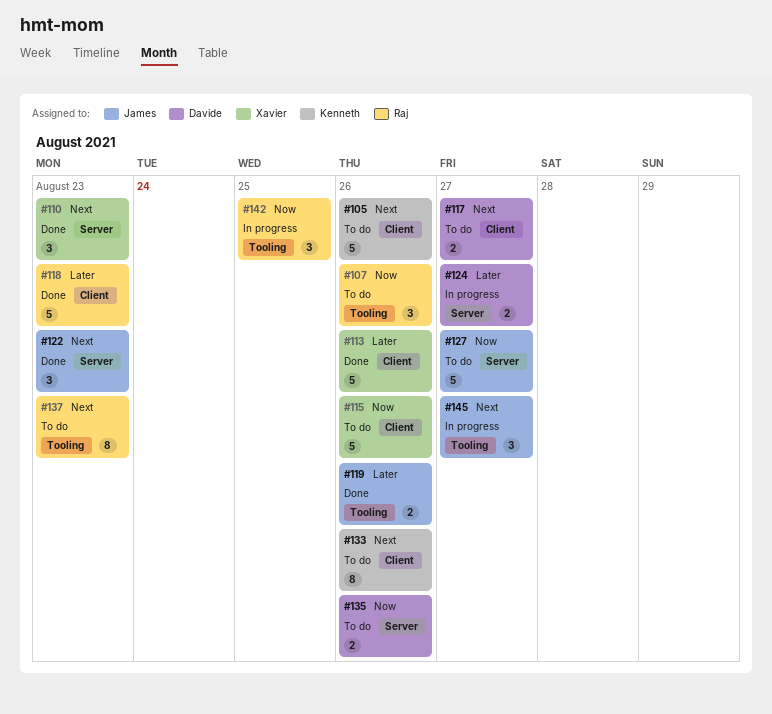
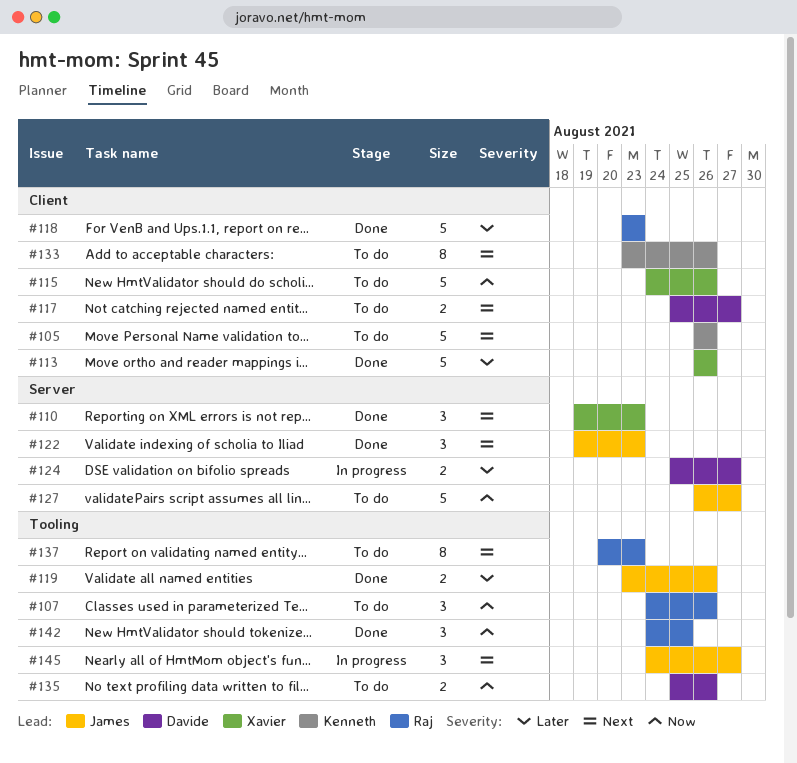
#135, label: Server -> Tooling
#142, status: In progress -> Done

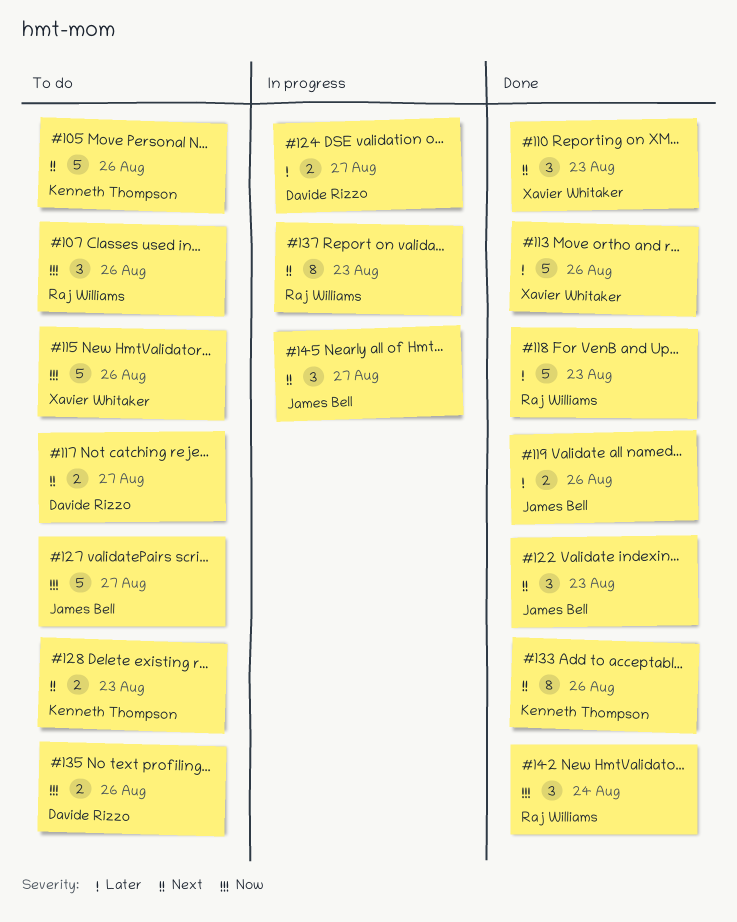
#128: none -> present
#133, status: To do -> Done
#137, status: To do -> In progress
#142, due: Aug 25 -> Aug 24

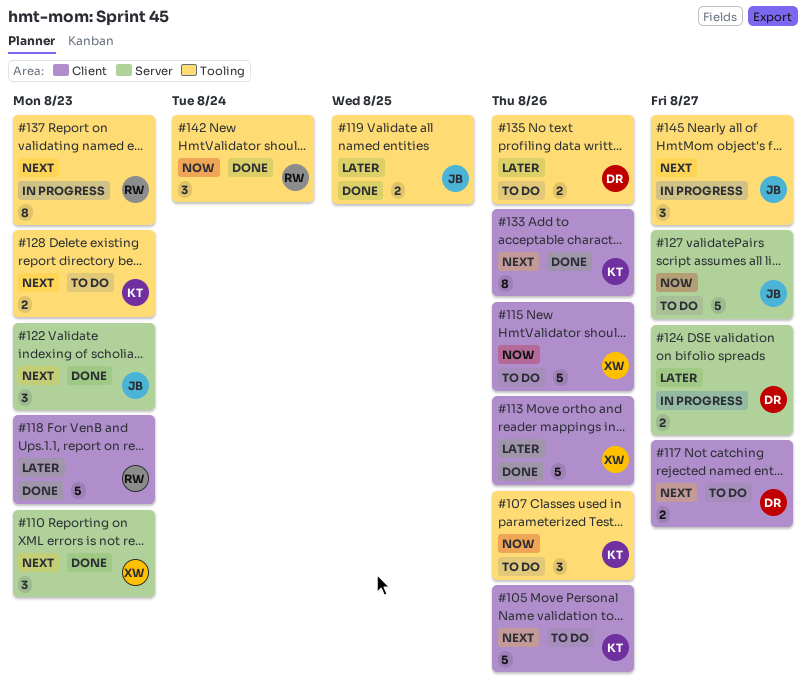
#107, owner: Raj Williams -> Kenneth Thompson
#119, due: Aug 26 -> Aug 25
#135, priority: Now -> Later

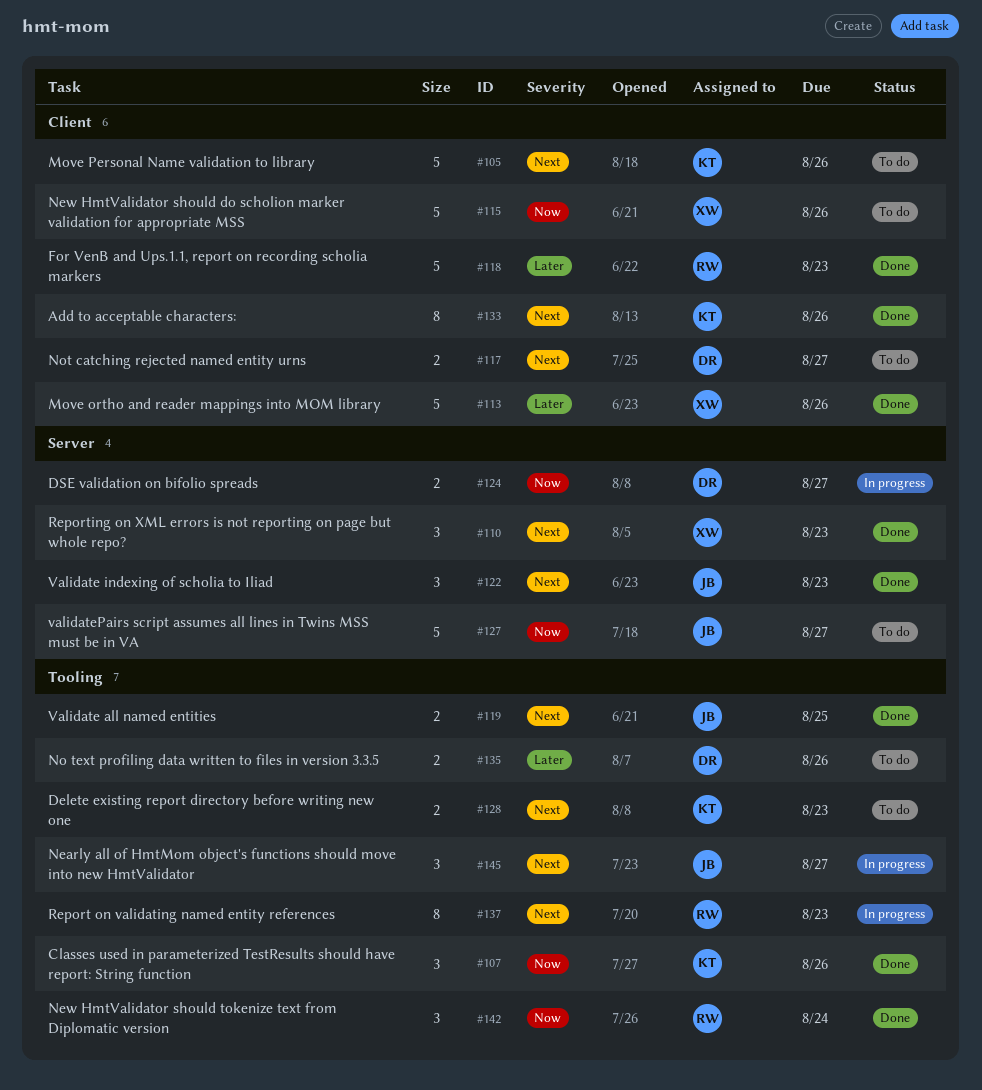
#107, status: To do -> Done
#119, priority: Later -> Next
#124, priority: Later -> Now

